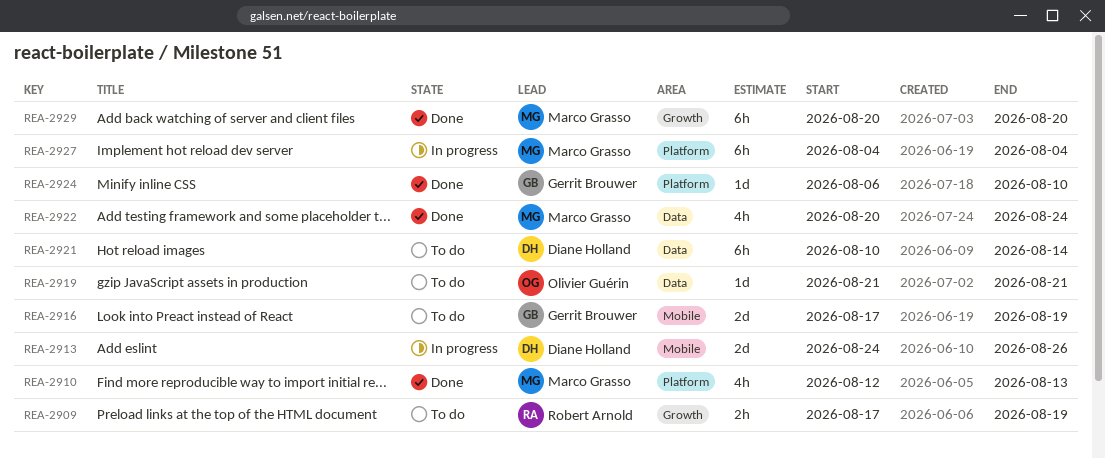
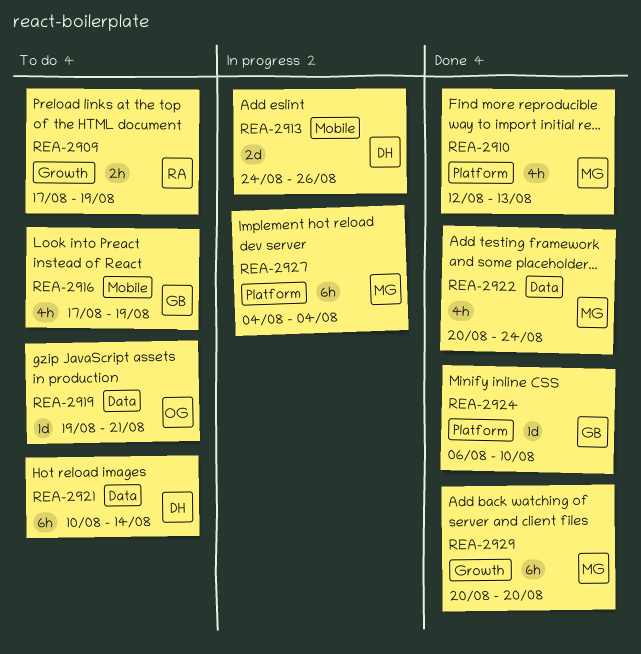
REA-2916, estimate: 2d -> 4h
REA-2919, start: Aug 21 -> Aug 19

